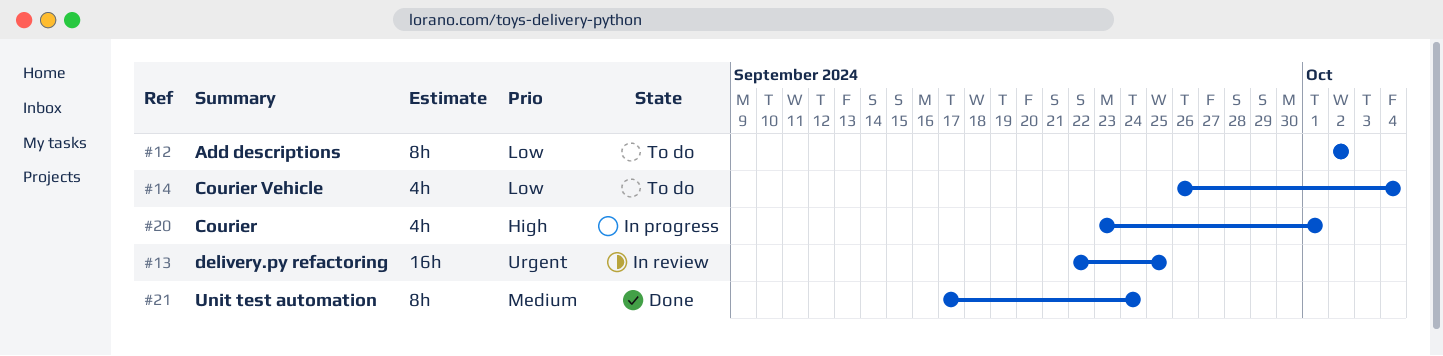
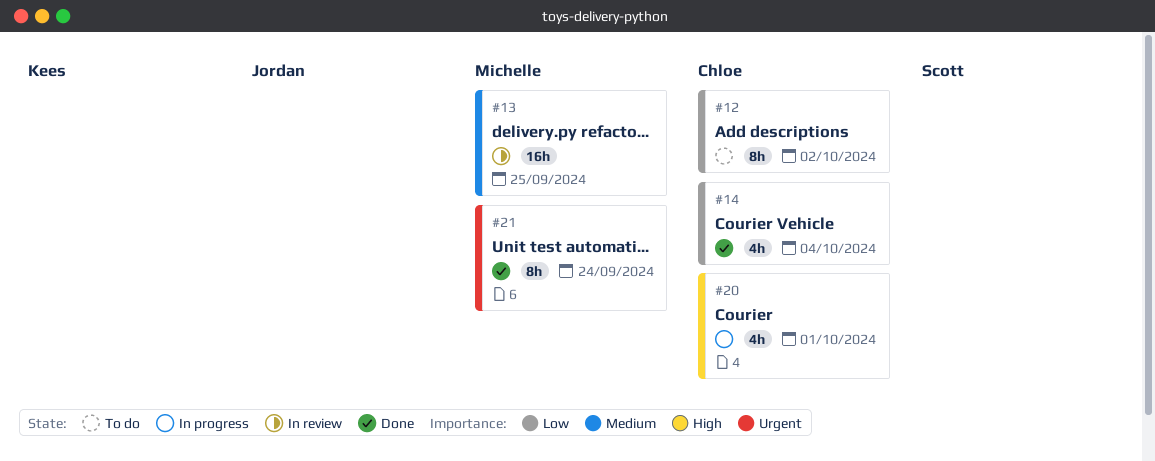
#13, priority: Urgent -> Medium
#14, status: To do -> Done
#21, priority: Medium -> Urgent

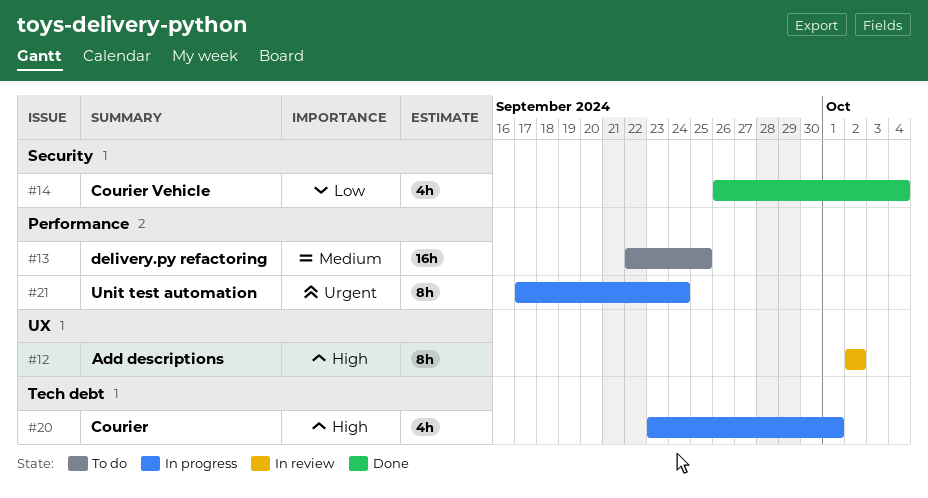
#12, status: To do -> In review
#12, priority: Low -> High
#13, status: In review -> To do
#21, status: Done -> In progress

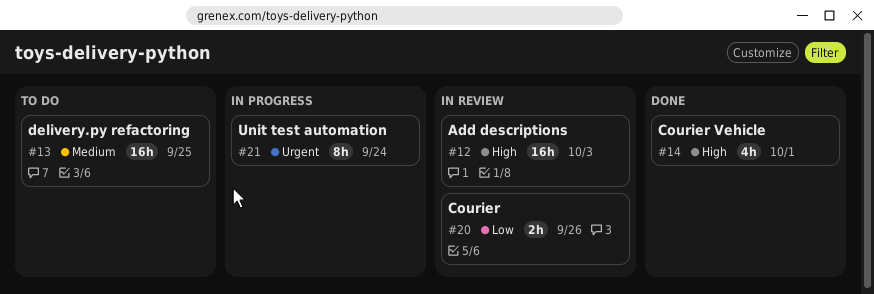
#12, estimate: 8h -> 16h
#12, due: Oct 2 -> Oct 3
#14, priority: Low -> High
#14, due: Oct 4 -> Oct 1
#20, status: In progress -> In review
#20, priority: High -> Low
#20, estimate: 4h -> 2h
#20, due: Oct 1 -> Sep 26

